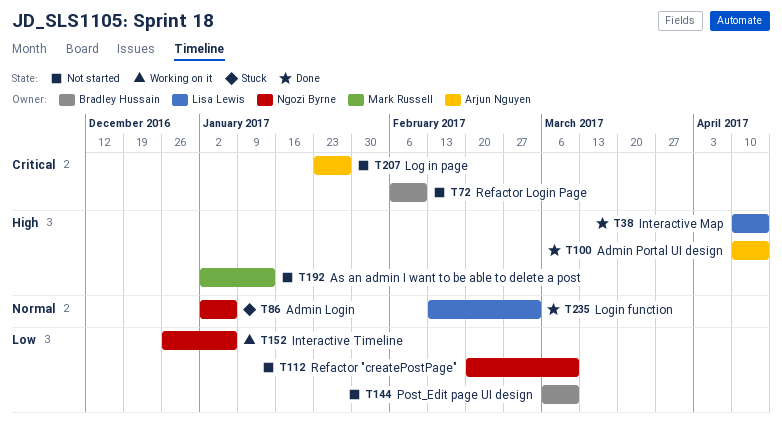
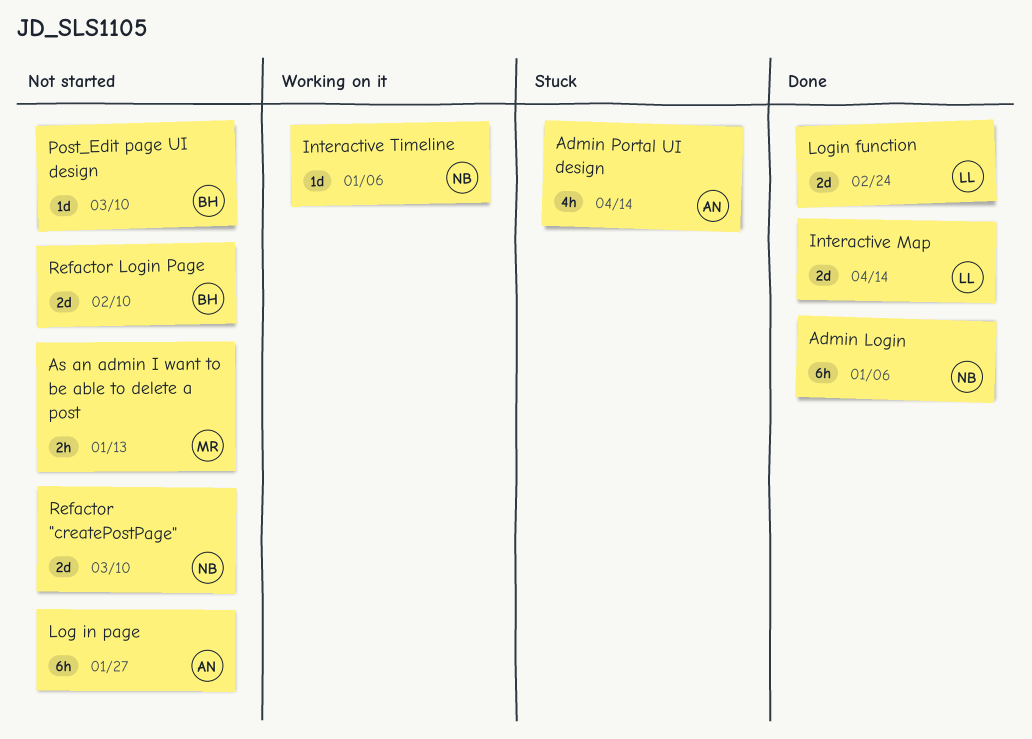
Admin Login, status: Stuck -> Done
Admin Portal UI design, status: Done -> Stuck
Login function, due: Mar 3 -> Feb 24

